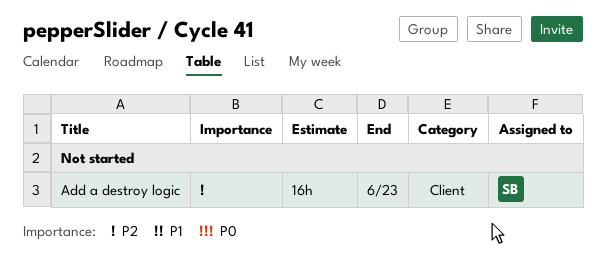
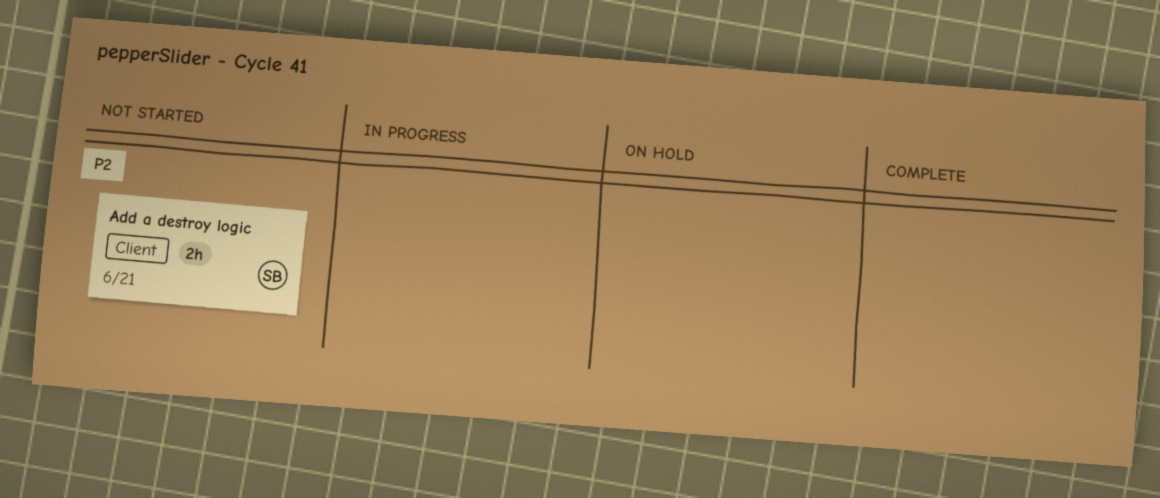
Add a destroy logic, estimate: 16h -> 2h
Add a destroy logic, due: Jun 23 -> Jun 21

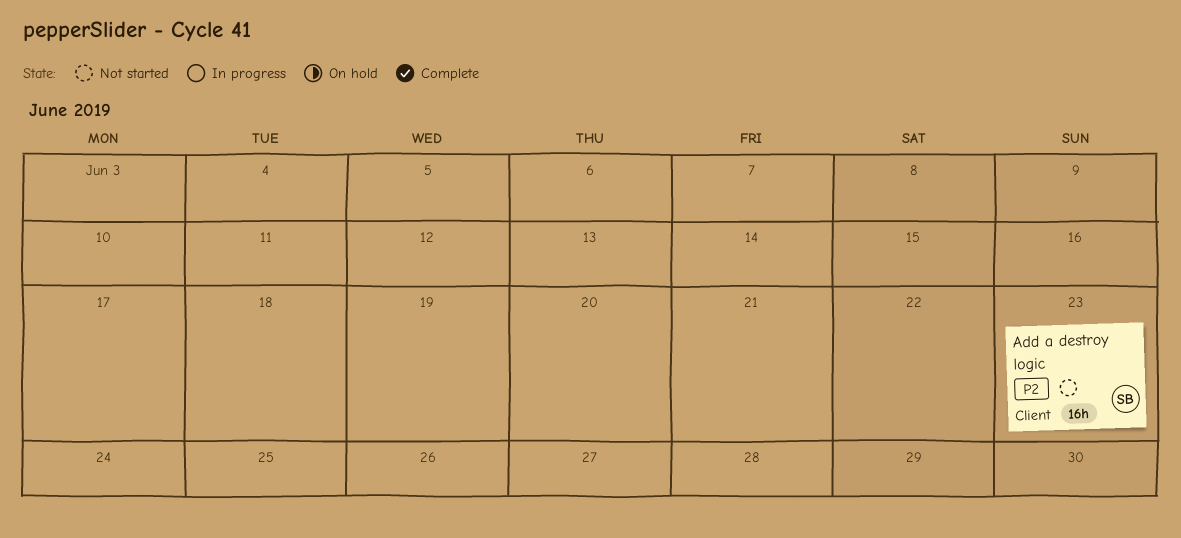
Add a destroy logic, estimate: 2h -> 16h
Add a destroy logic, due: Jun 21 -> Jun 23

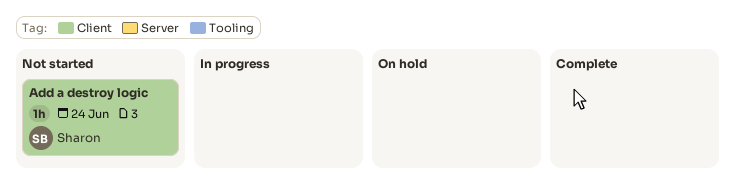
Add a destroy logic, estimate: 16h -> 1h
Add a destroy logic, due: Jun 23 -> Jun 24

